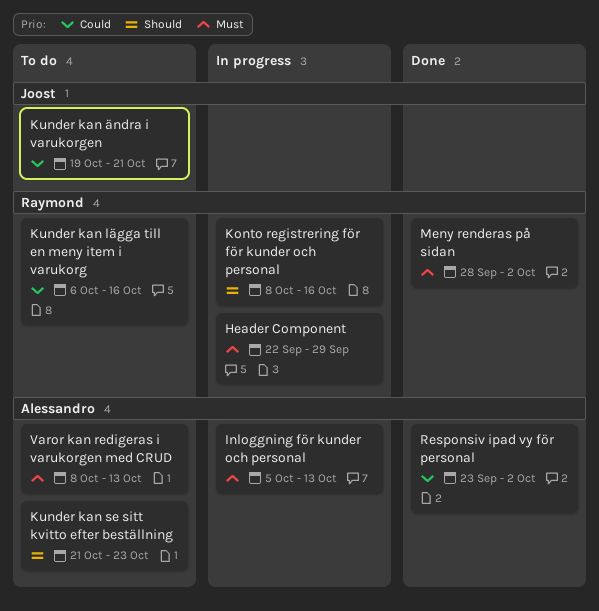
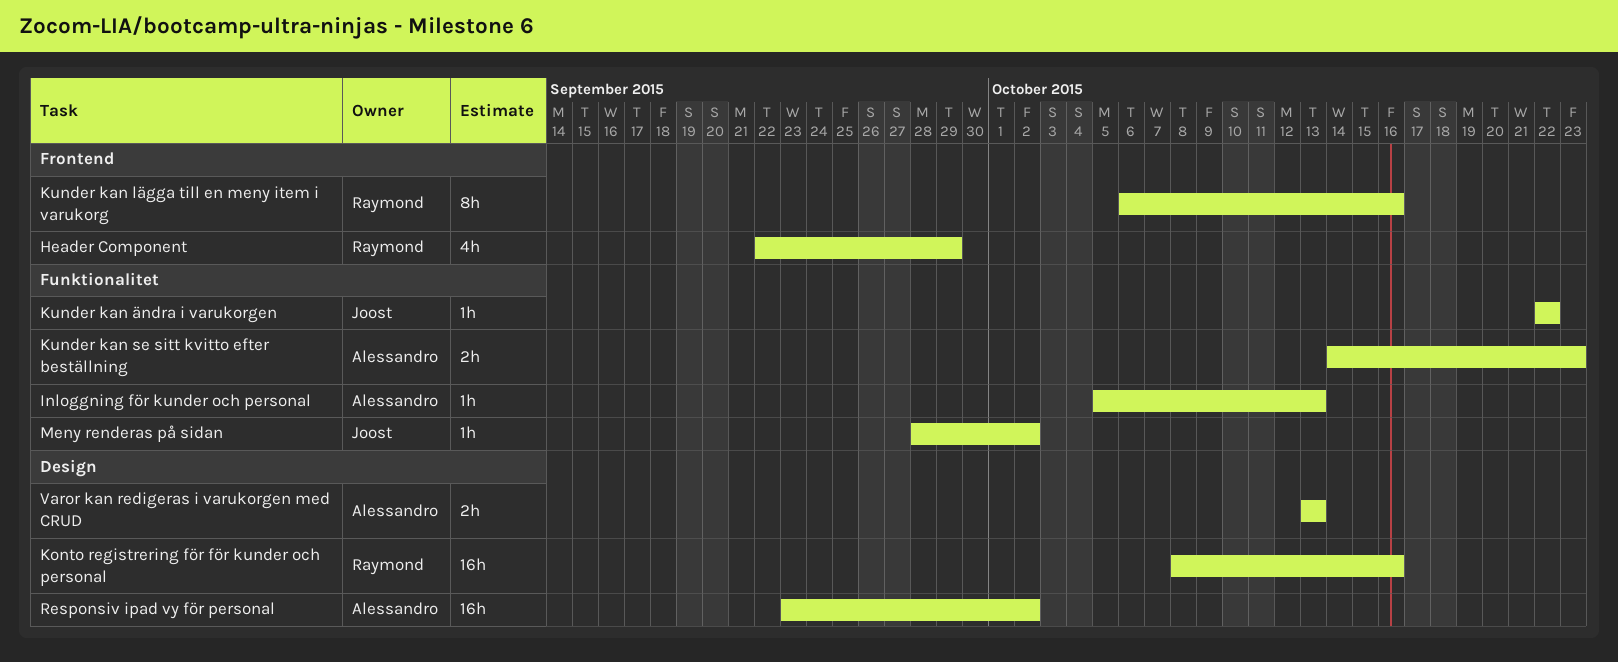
Kunder kan se sitt kvitto efter beställning, start: Oct 21 -> Oct 14
Kunder kan ändra i varukorgen, start: Oct 19 -> Oct 22
Kunder kan ändra i varukorgen, due: Oct 21 -> Oct 22
Meny renderas på sidan, owner: Raymond -> Joost
Varor kan redigeras i varukorgen med CRUD, start: Oct 8 -> Oct 13

